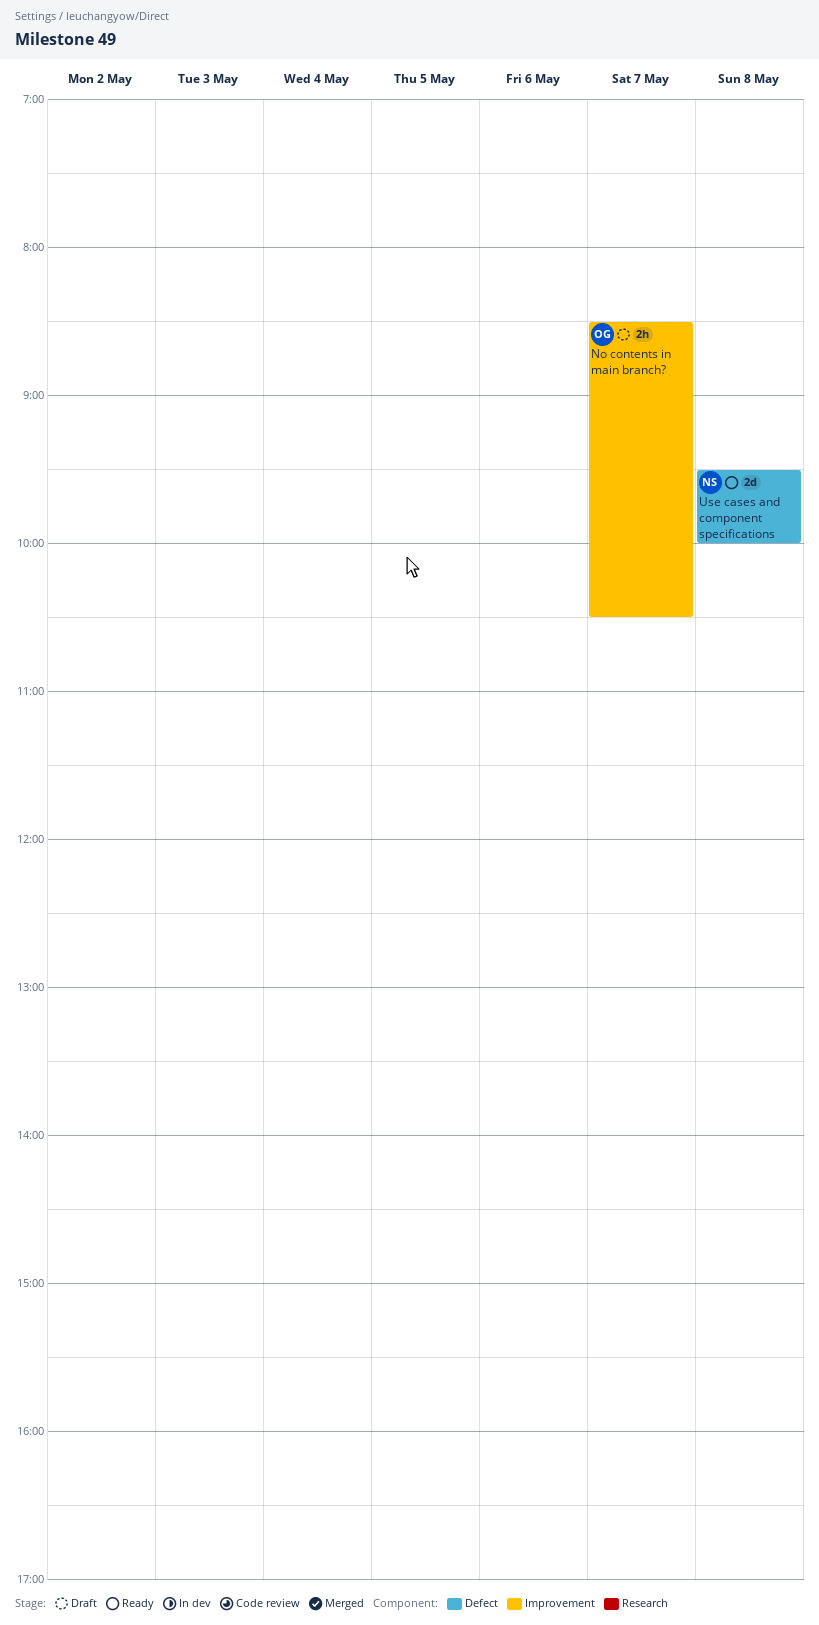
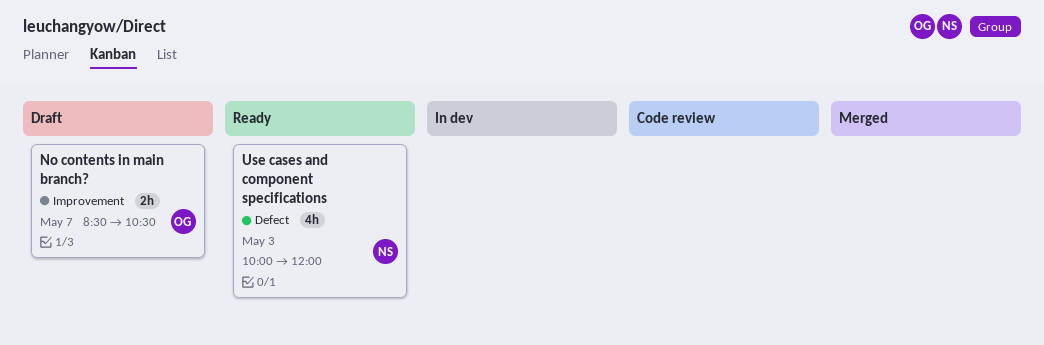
Use cases and component specifications, estimate: 2d -> 4h
Use cases and component specifications, day: May 8 -> May 3
Use cases and component specifications, begins: 09:30 -> 10:00
Use cases and component specifications, ends: 10:00 -> 12:00

